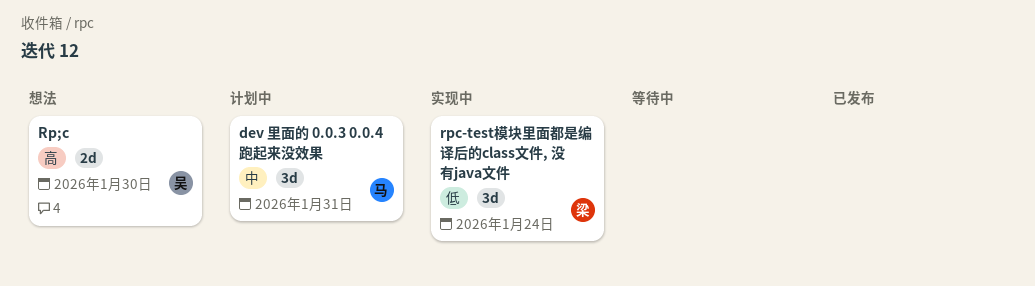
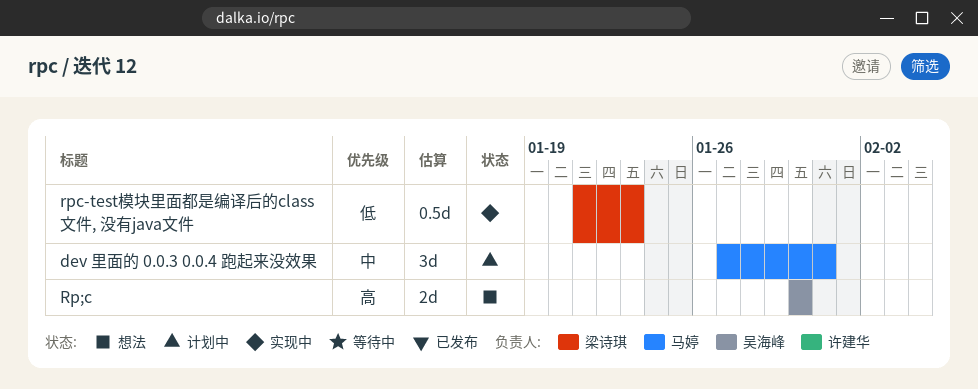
rpc-test模块里面都是编译后的class文件, 没有java文件, estimate: 3d -> 0.5d
rpc-test模块里面都是编译后的class文件, 没有java文件, due: Jan 24 -> Jan 23

